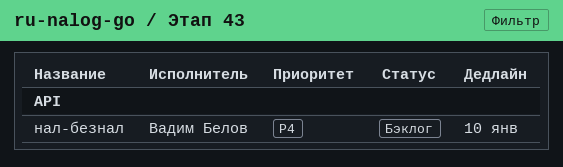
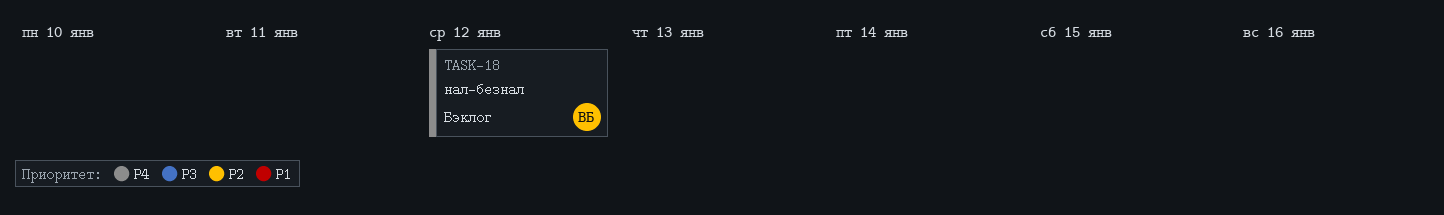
нал-безнал, due: Jan 10 -> Jan 12

